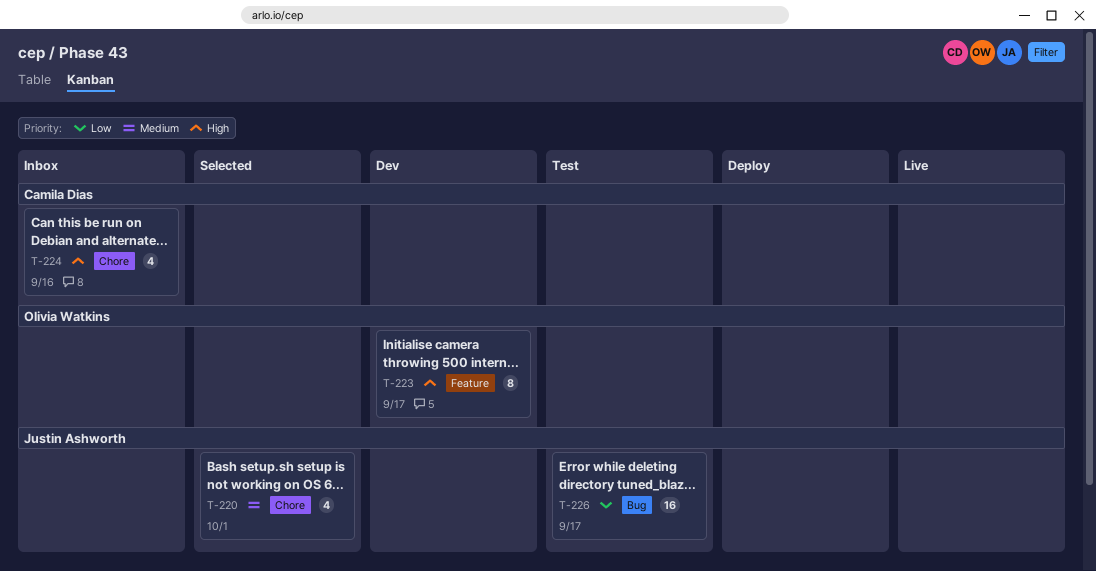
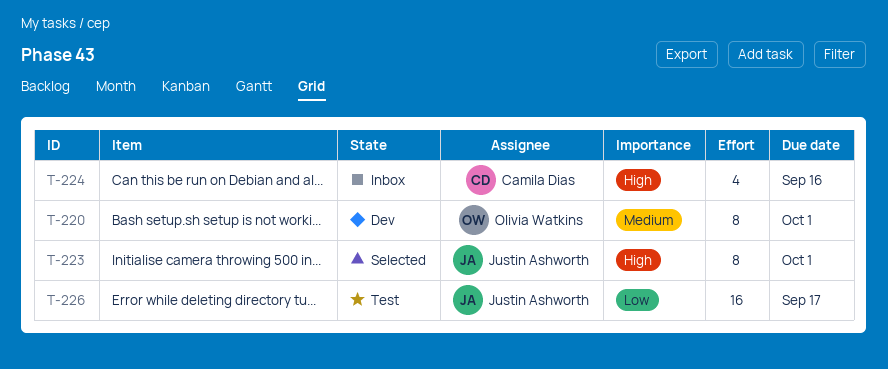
T-220, status: Selected -> Dev
T-220, owner: Justin Ashworth -> Olivia Watkins
T-220, estimate: 4 -> 8
T-223, status: Dev -> Selected
T-223, owner: Olivia Watkins -> Justin Ashworth
T-223, due: Sep 17 -> Oct 1

